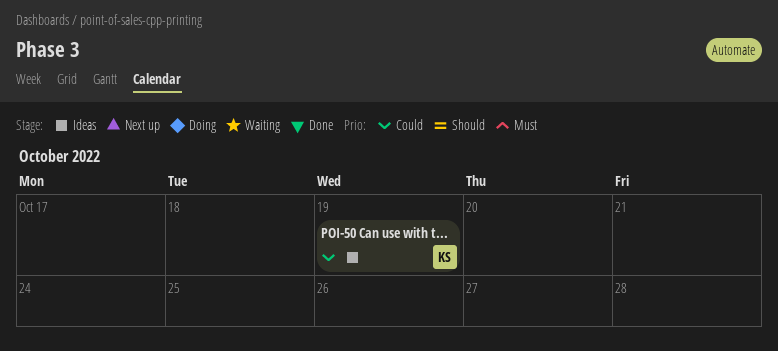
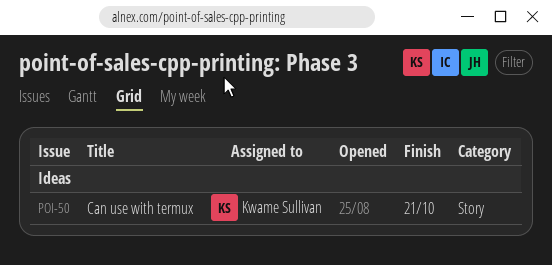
POI-50, due: Oct 19 -> Oct 21

